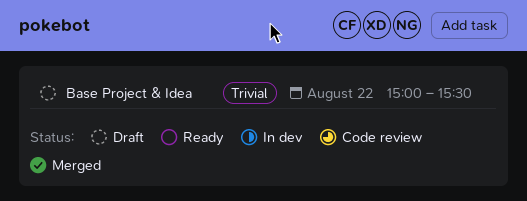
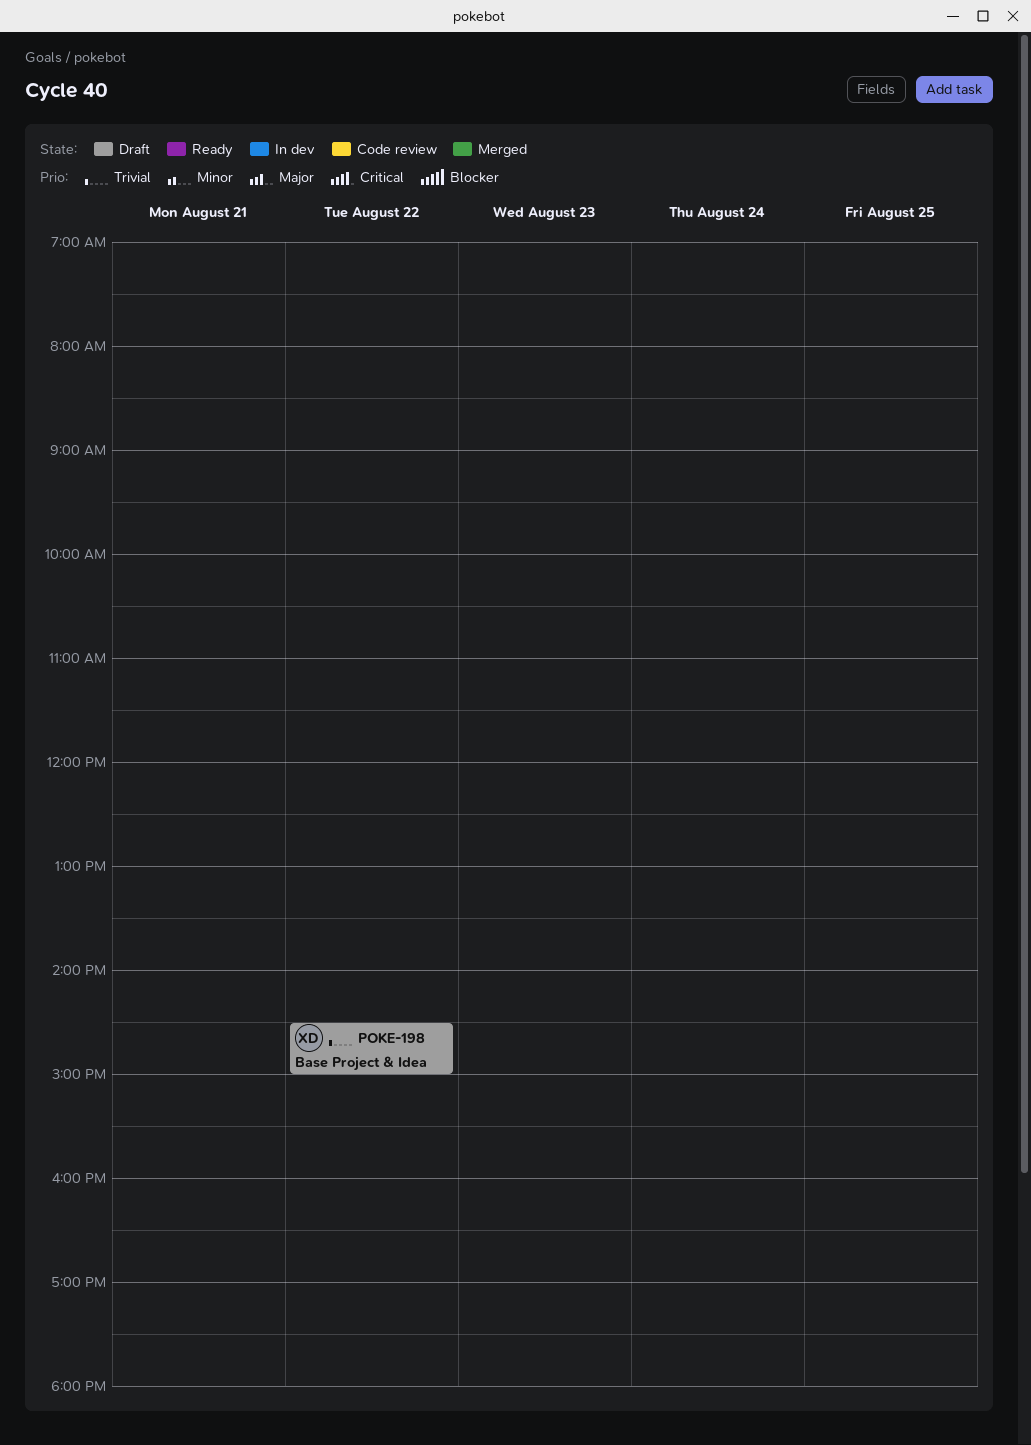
Base Project & Idea, begins: 15:00 -> 14:30
Base Project & Idea, ends: 15:30 -> 15:00

